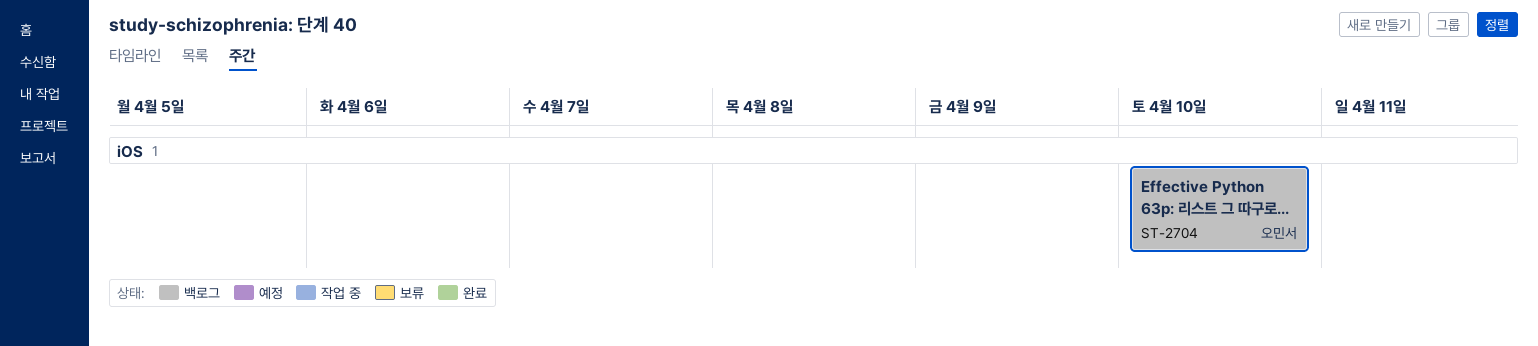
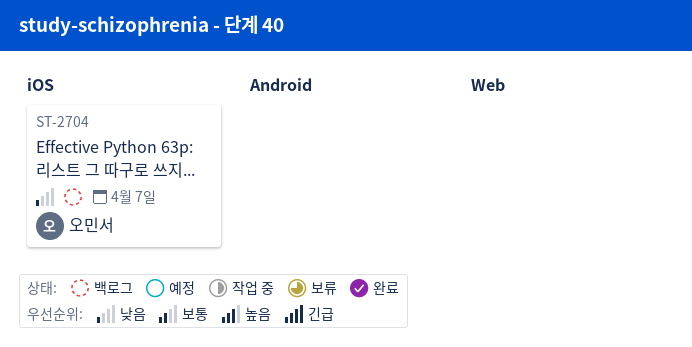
ST-2704, due: Apr 10 -> Apr 7

